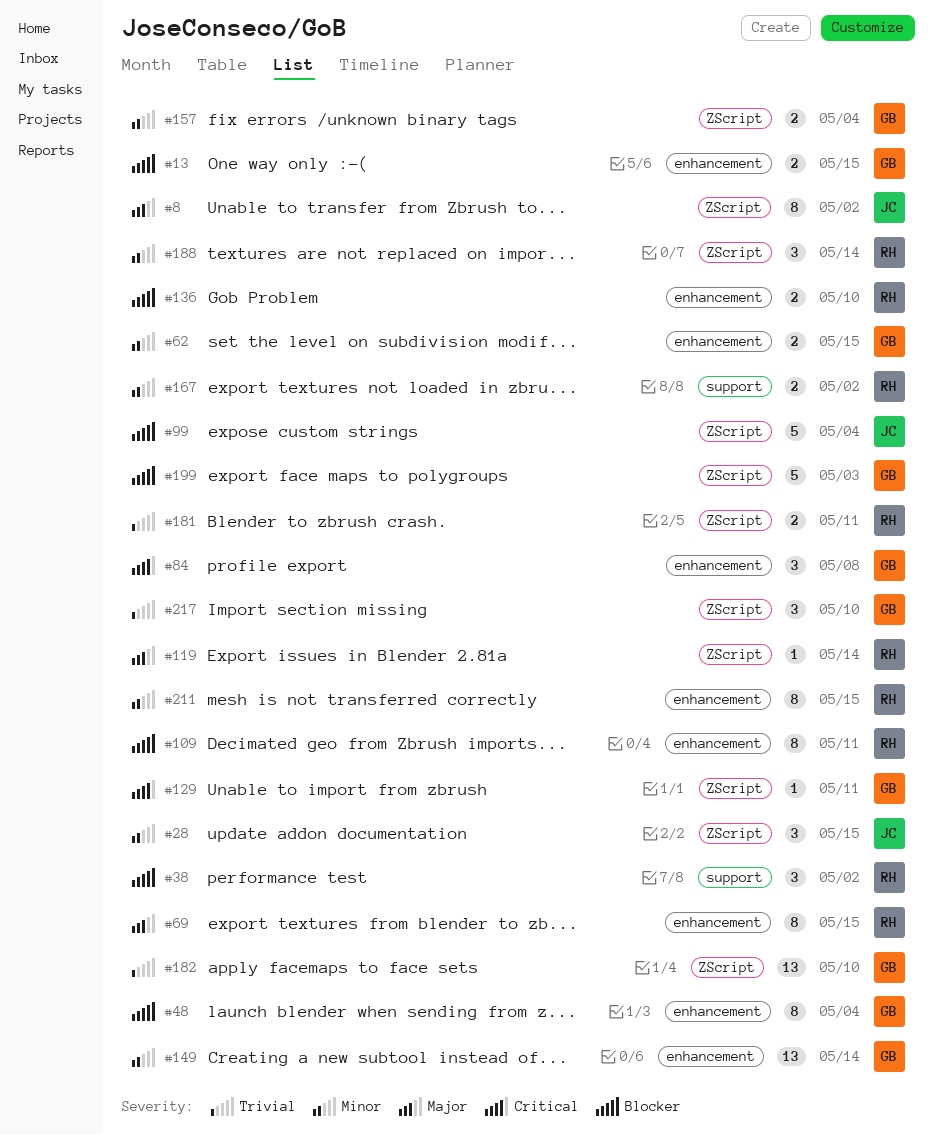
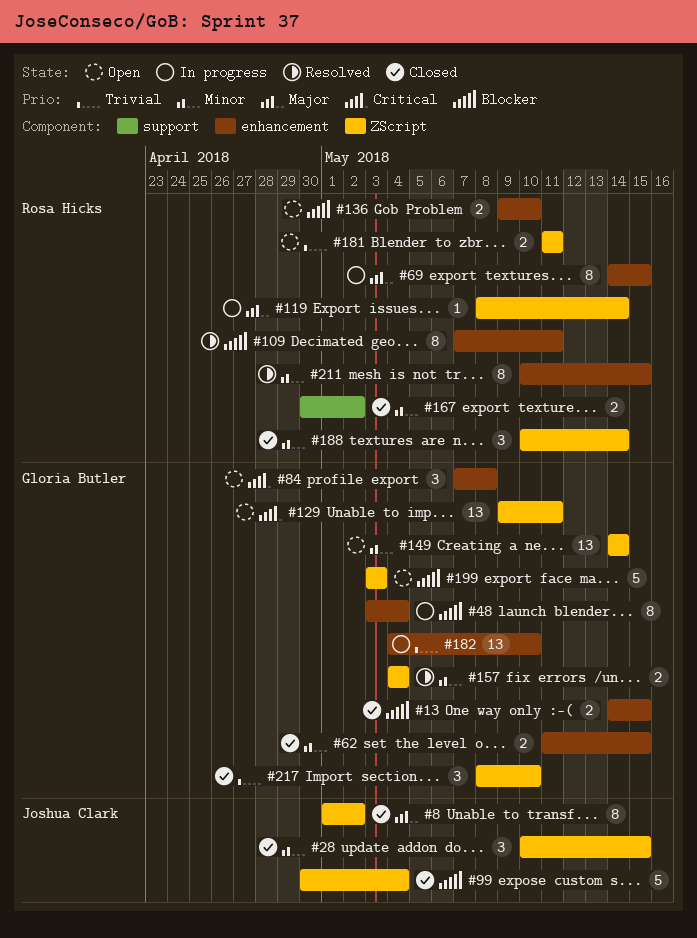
#38: present -> none
#129, estimate: 1 -> 13
#149, label: enhancement -> ZScript
#182, label: ZScript -> enhancement

